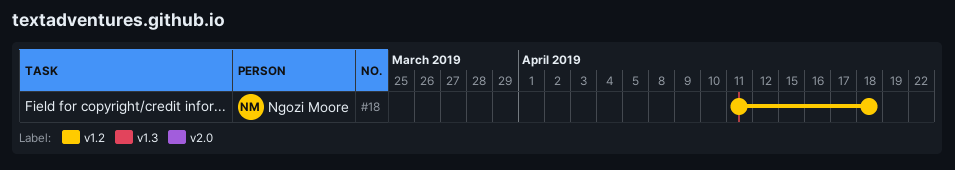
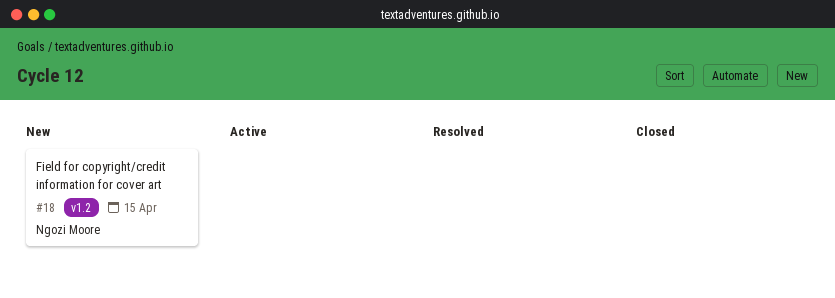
#18, due: Apr 18 -> Apr 15

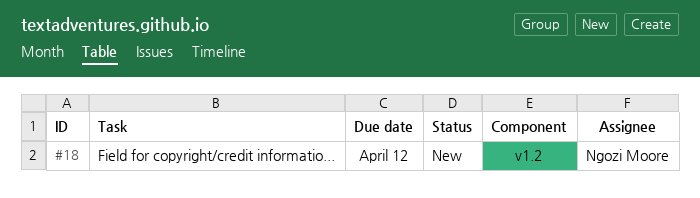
#18, due: Apr 15 -> Apr 12

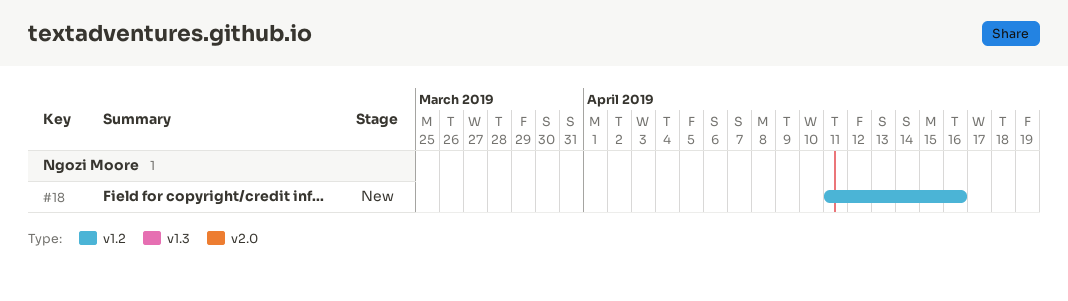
#18, due: Apr 12 -> Apr 16

